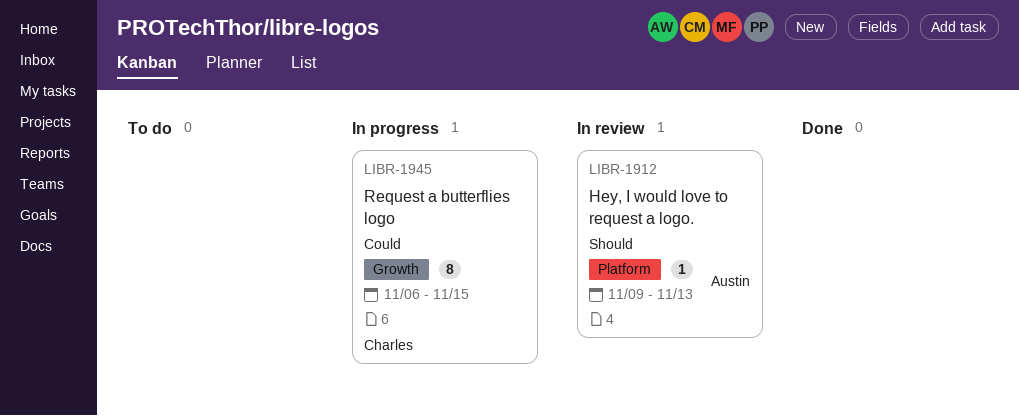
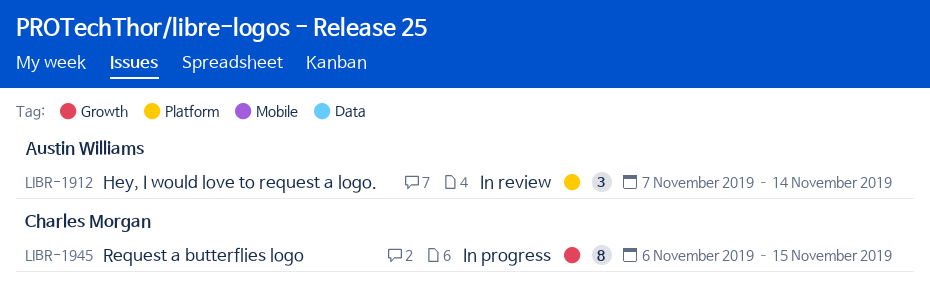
LIBR-1912, estimate: 1 -> 3
LIBR-1912, start: Nov 9 -> Nov 7
LIBR-1912, due: Nov 13 -> Nov 14

